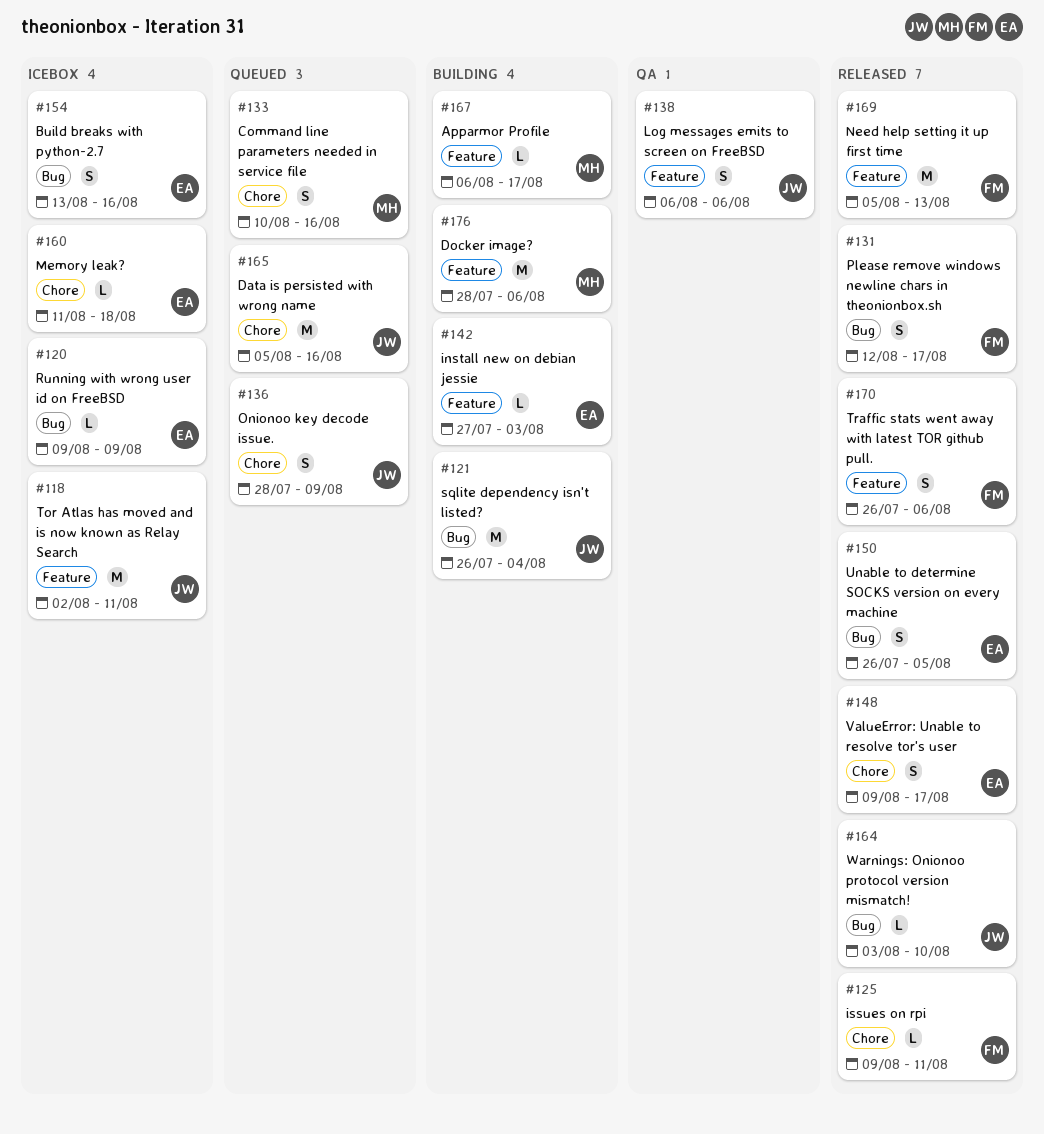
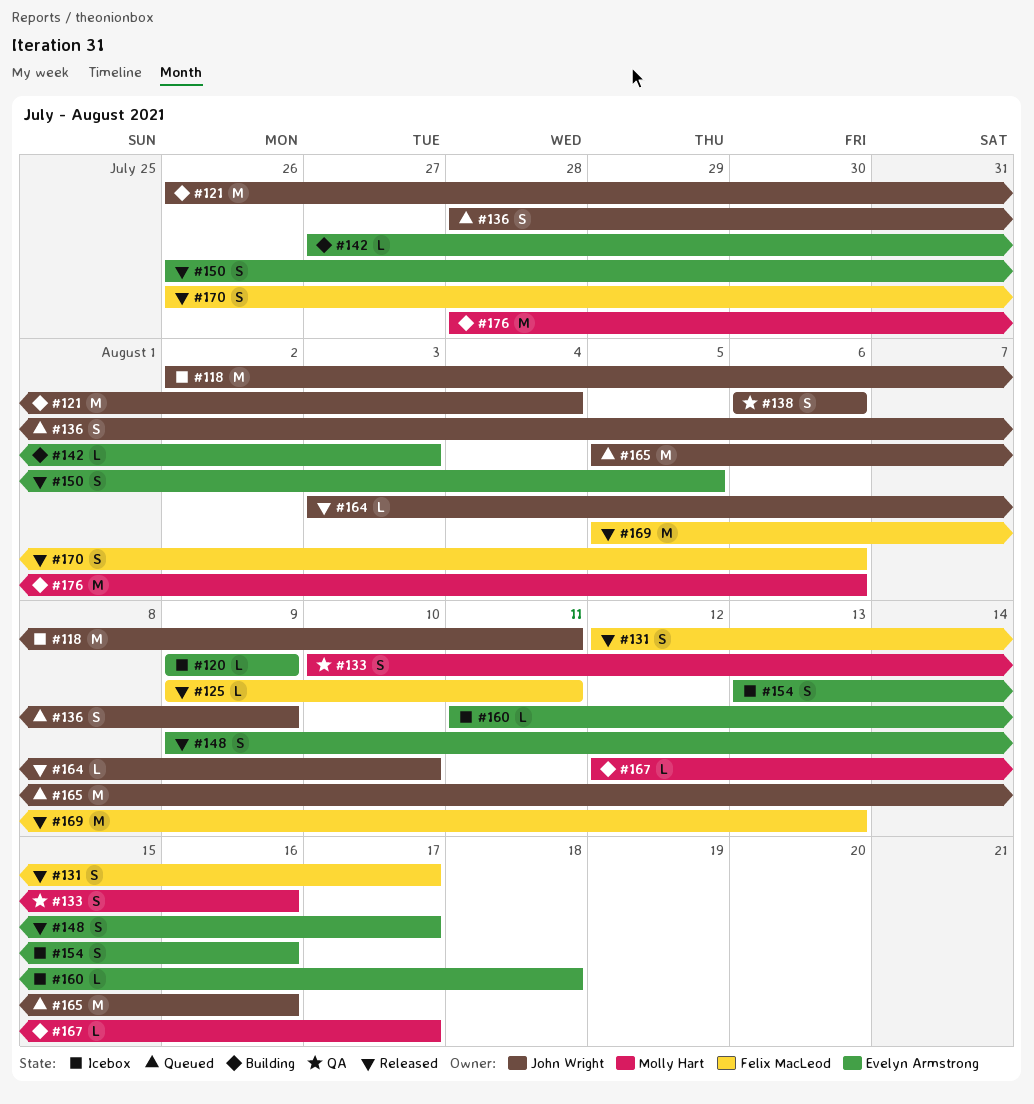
#133, status: Queued -> QA
#167, start: Aug 6 -> Aug 12

